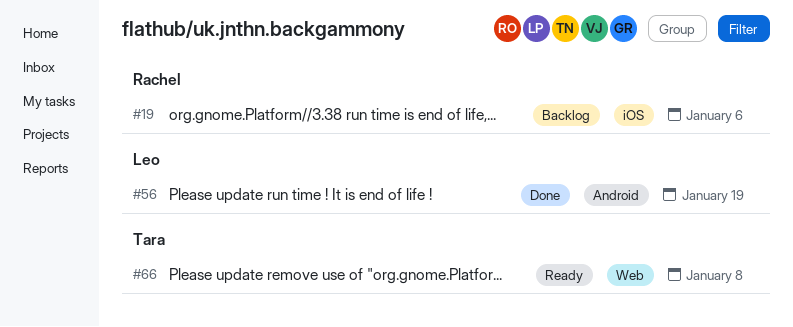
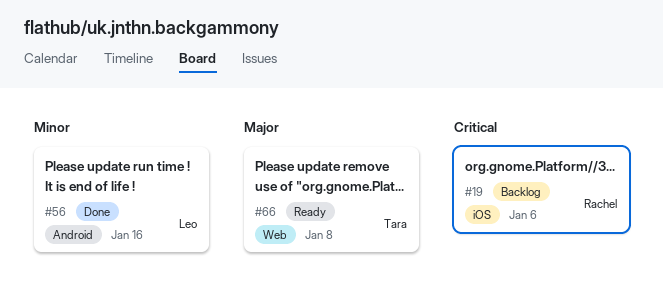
#56, due: Jan 19 -> Jan 16

